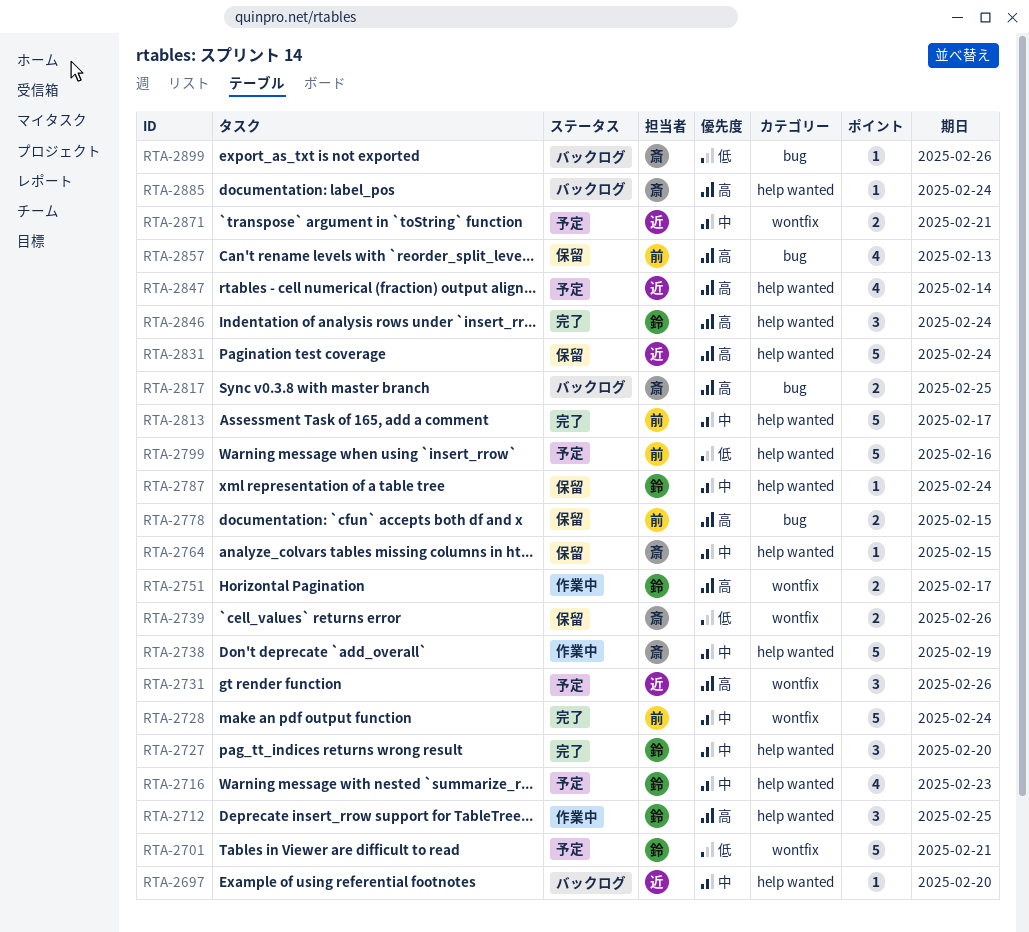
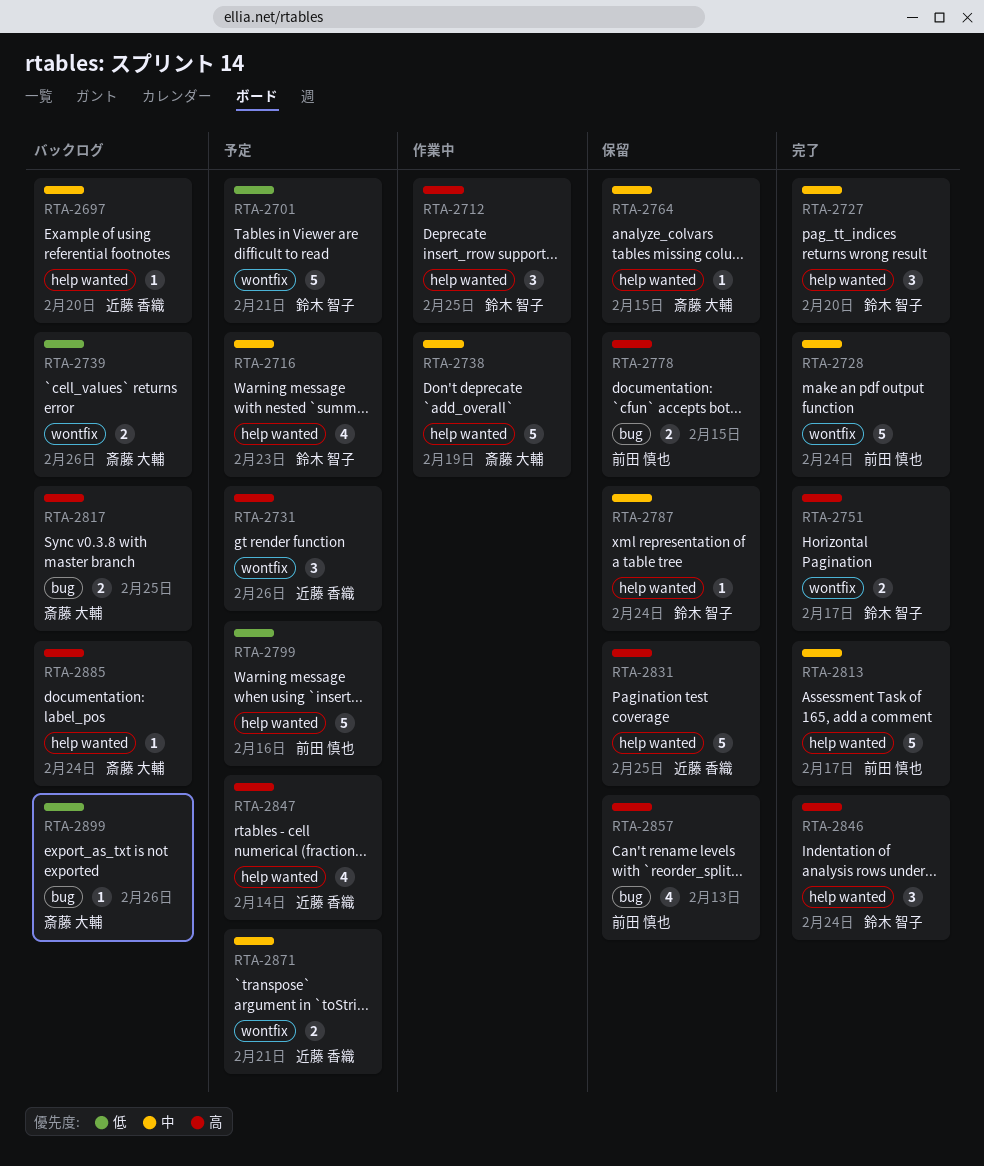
RTA-2739, status: 保留 -> バックログ
RTA-2751, status: 作業中 -> 完了
RTA-2831, due: Feb 24 -> Feb 25

